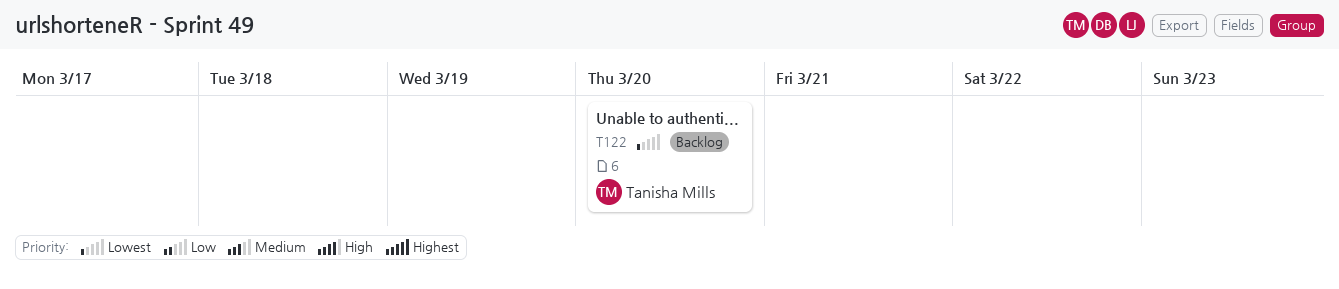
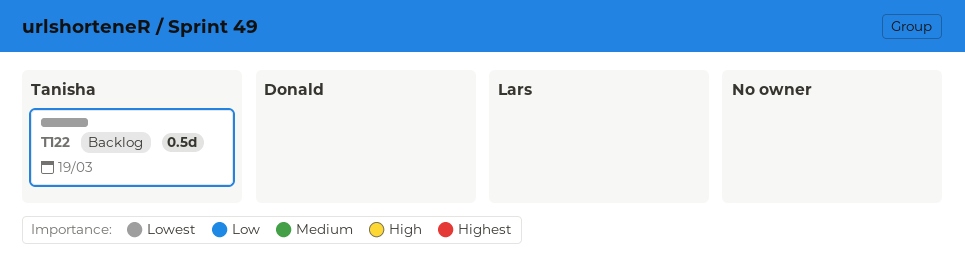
T122, due: Mar 20 -> Mar 19

